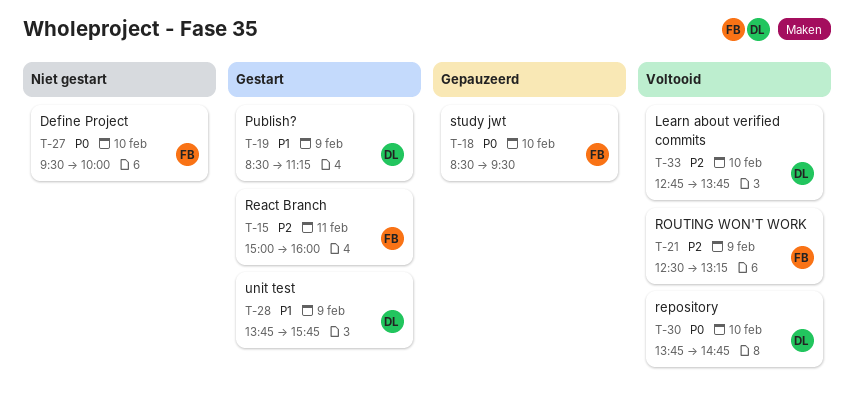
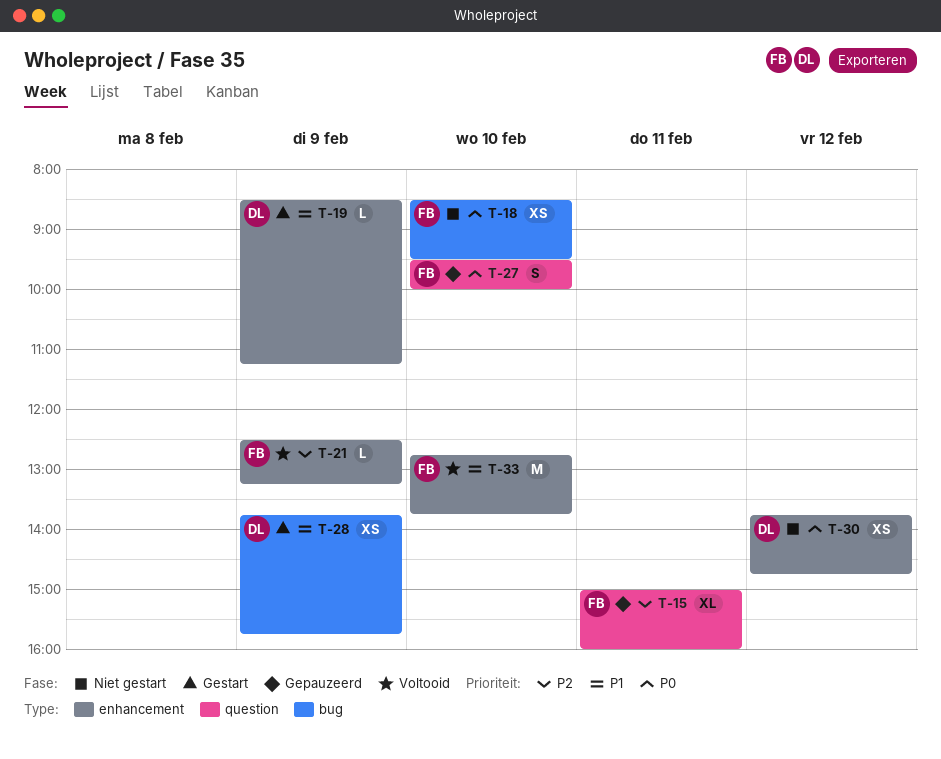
T-15, status: Gestart -> Gepauzeerd
T-18, status: Gepauzeerd -> Niet gestart
T-27, status: Niet gestart -> Gepauzeerd
T-30, status: Voltooid -> Niet gestart
T-30, day: Feb 10 -> Feb 12
T-33, owner: DL -> FB
T-33, priority: P2 -> P1

